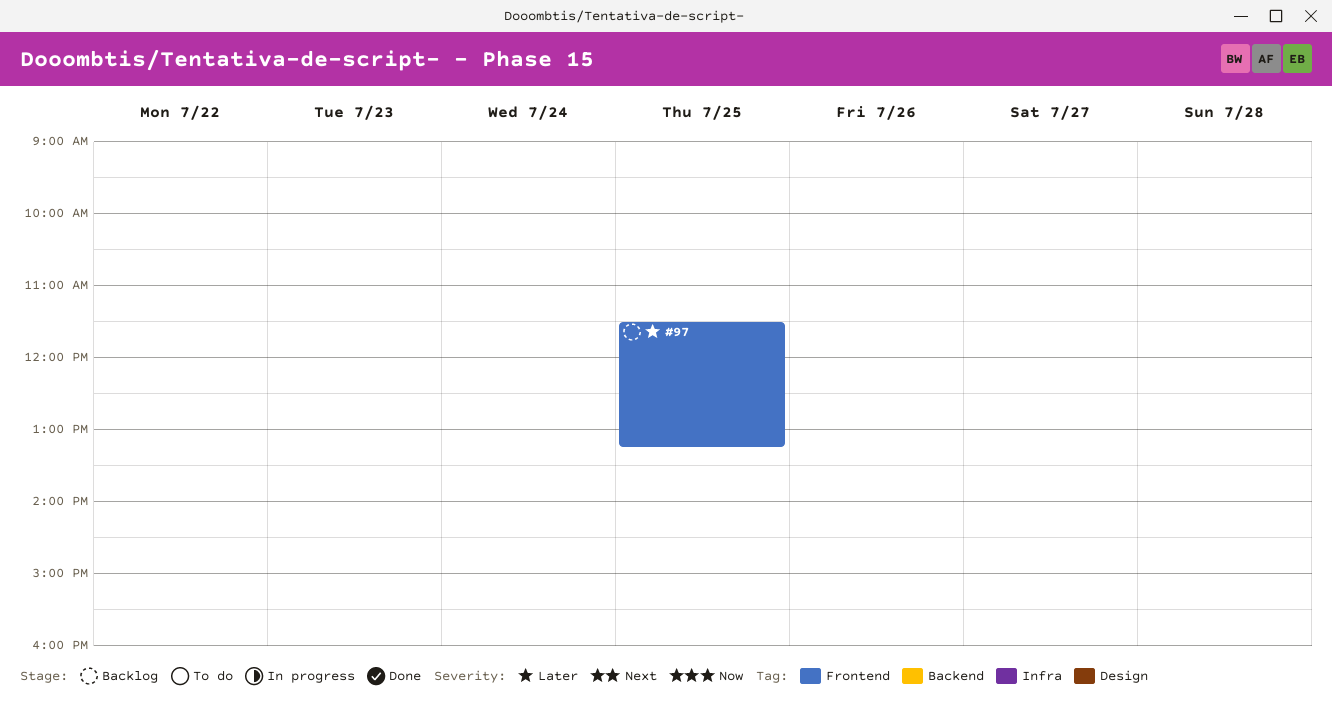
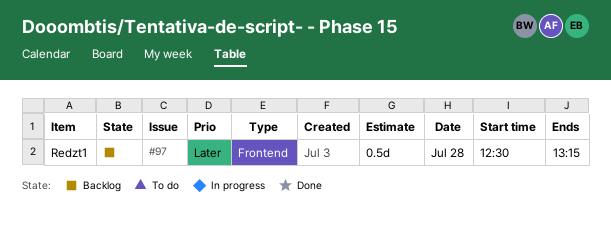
#97, day: Jul 25 -> Jul 28
#97, begins: 11:30 -> 12:30

